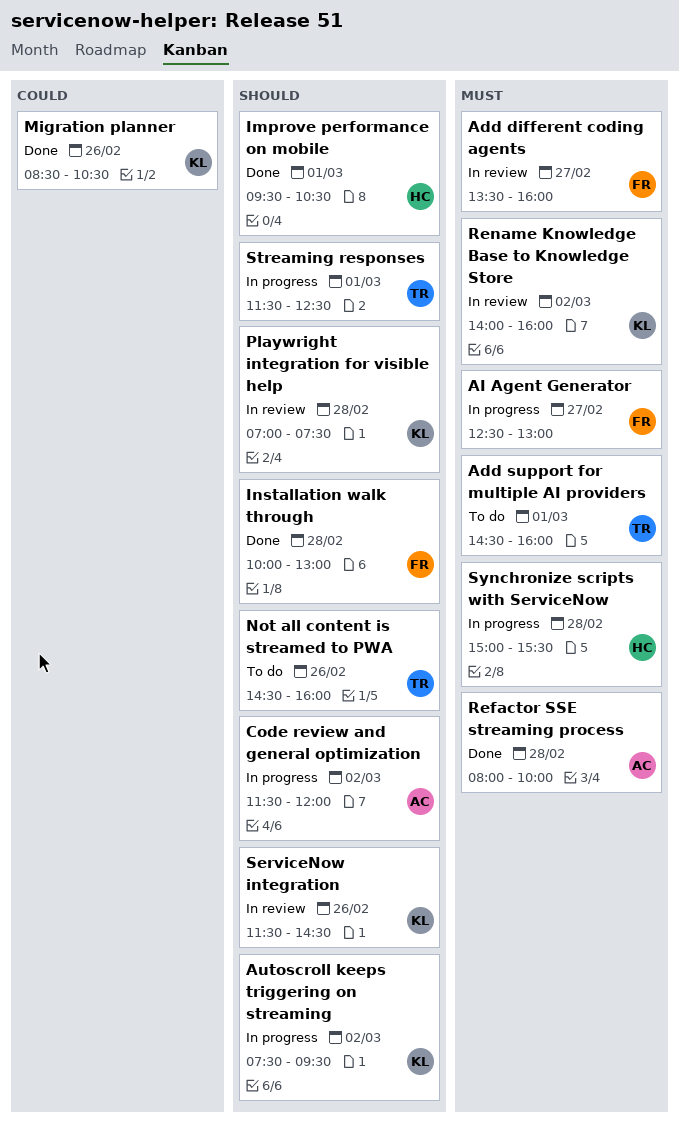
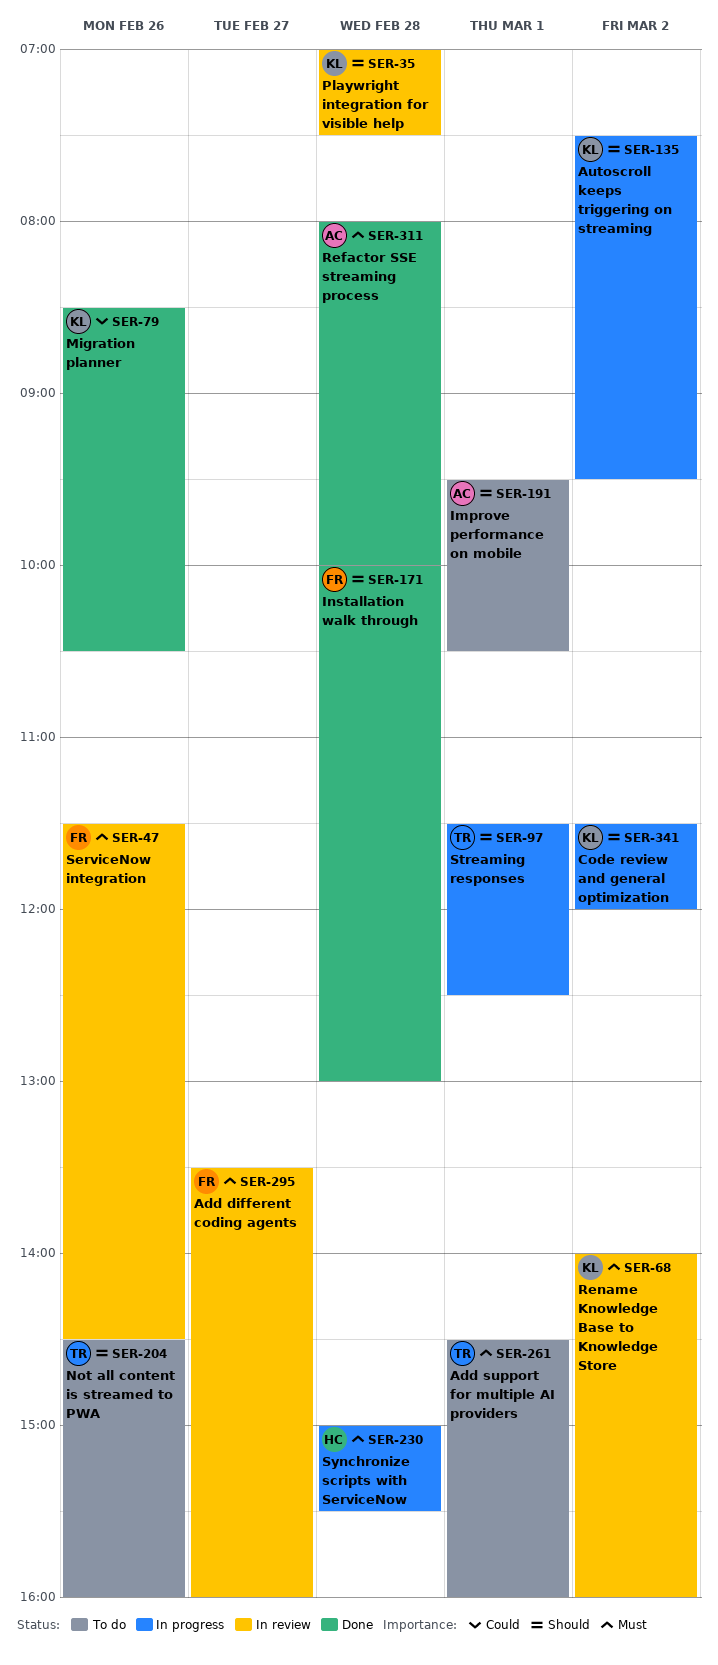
AI Agent Generator: present -> none
Code review and general optimization, owner: AC -> KL
Improve performance on mobile, status: Done -> To do
Improve performance on mobile, owner: HC -> AC
ServiceNow integration, owner: KL -> FR
ServiceNow integration, priority: Should -> Must

